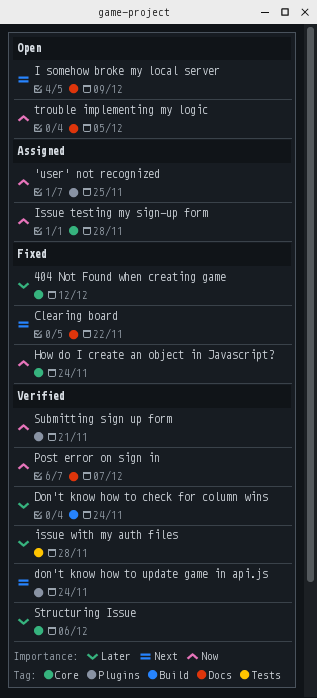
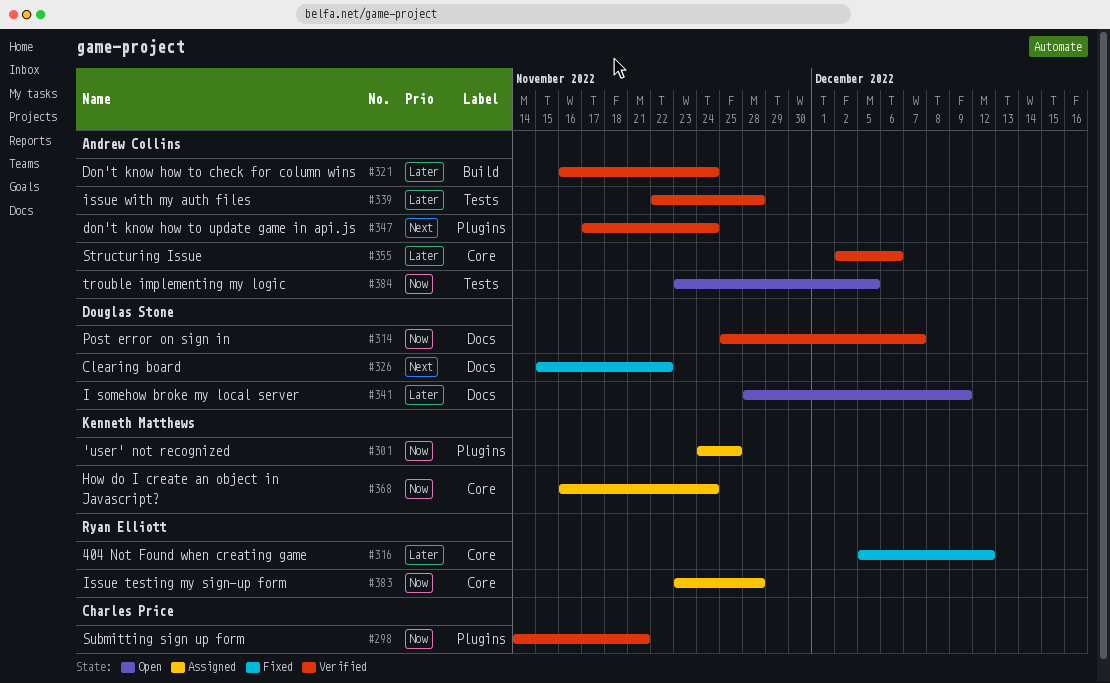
How do I create an object in Javascript?, status: Fixed -> Assigned
I somehow broke my local server, priority: Next -> Later
trouble implementing my logic, label: Docs -> Tests

